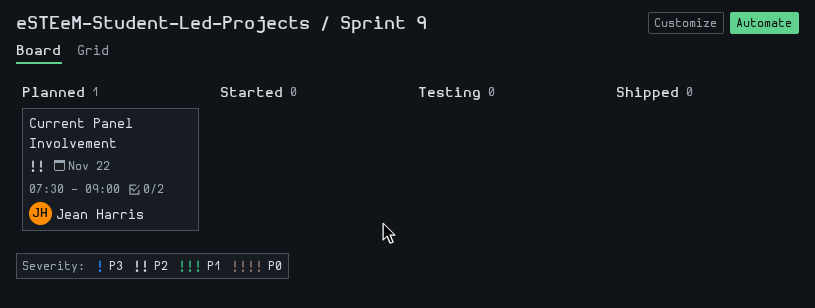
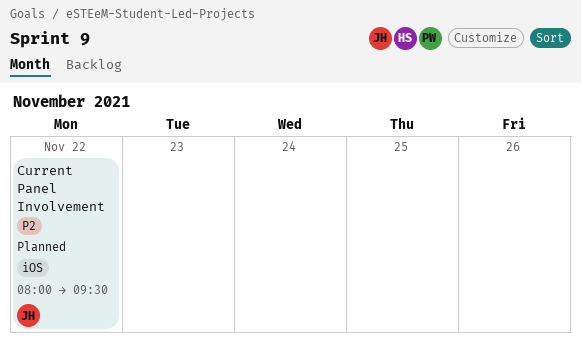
Current Panel Involvement, begins: 07:30 -> 08:00
Current Panel Involvement, ends: 09:00 -> 09:30

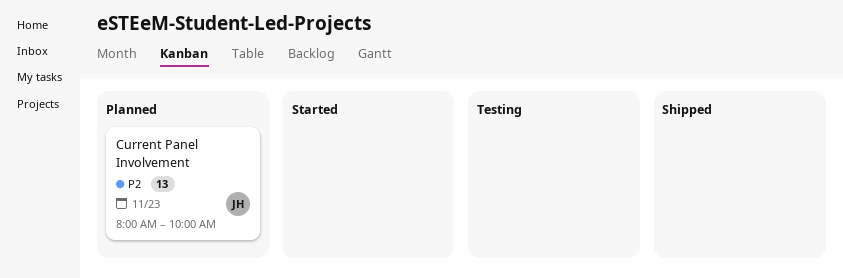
Current Panel Involvement, day: Nov 22 -> Nov 23
Current Panel Involvement, ends: 09:30 -> 10:00

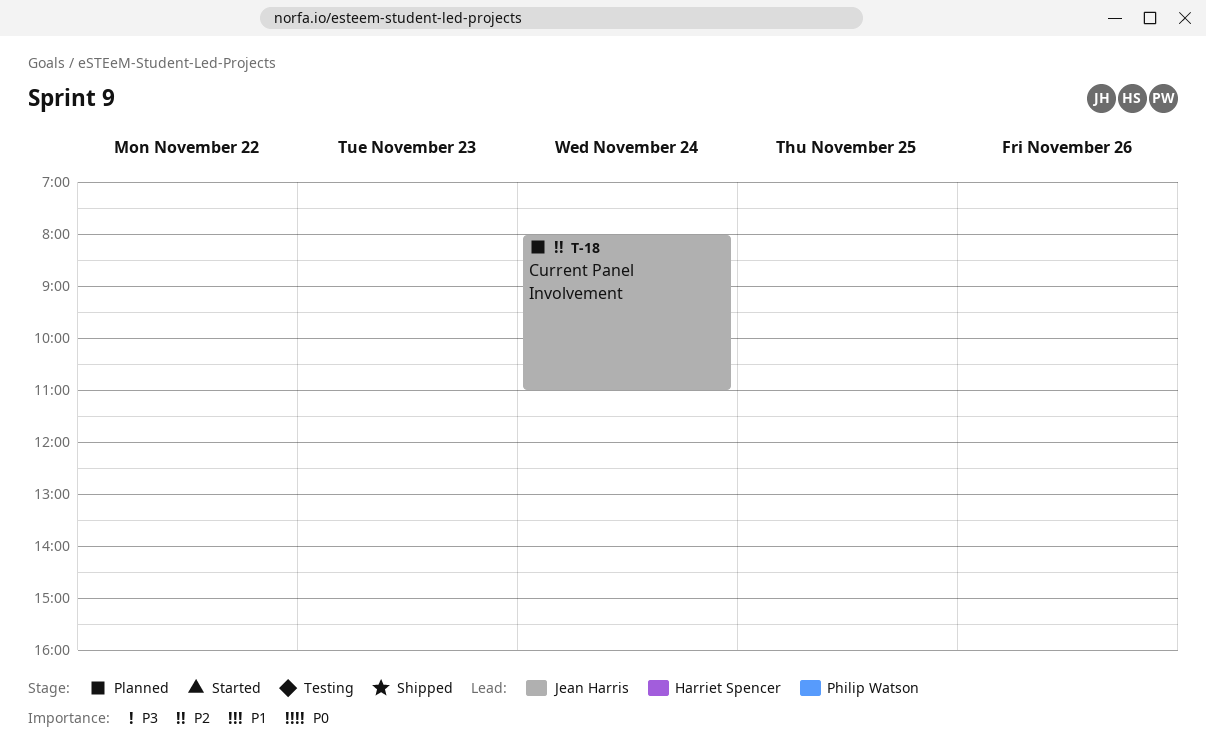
Current Panel Involvement, day: Nov 23 -> Nov 24
Current Panel Involvement, ends: 10:00 -> 11:00

